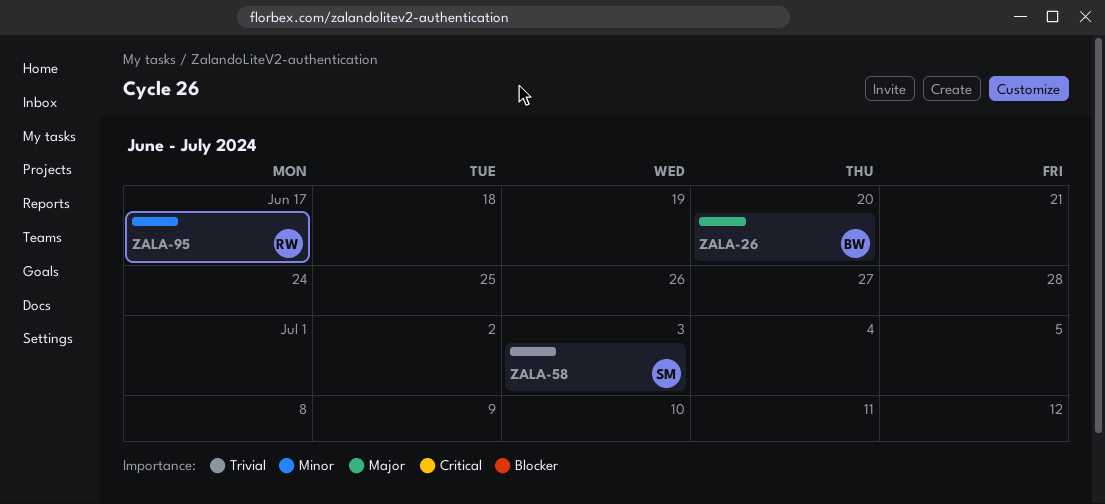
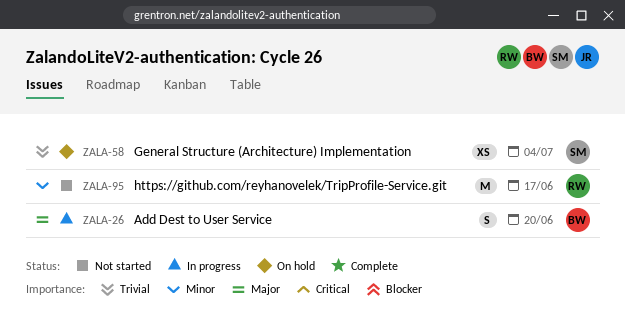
ZALA-58, due: Jul 3 -> Jul 4

